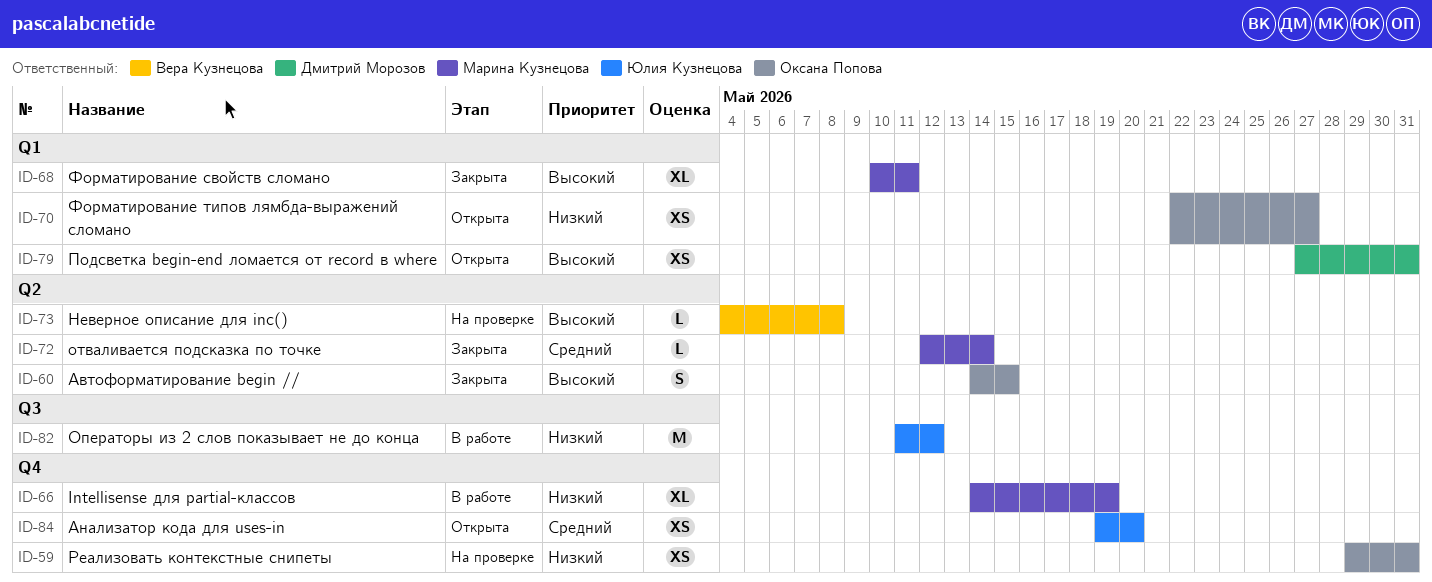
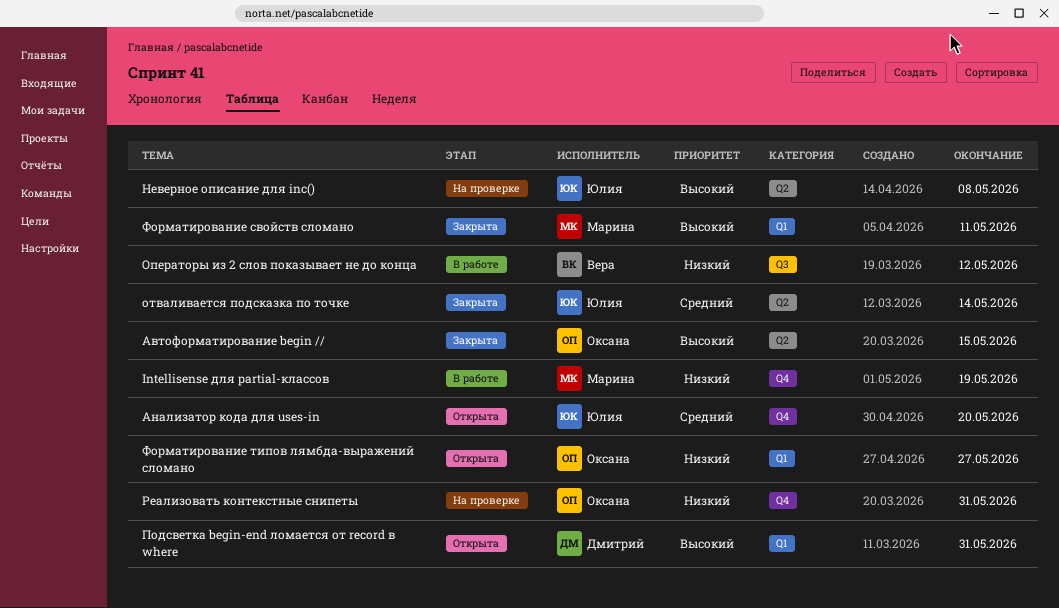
Неверное описание для inc(), owner: Вера Кузнецова -> Юлия Кузнецова
Операторы из 2 слов показывает не до конца, owner: Юлия Кузнецова -> Вера Кузнецова
отваливается подсказка по точке, owner: Марина Кузнецова -> Юлия Кузнецова

